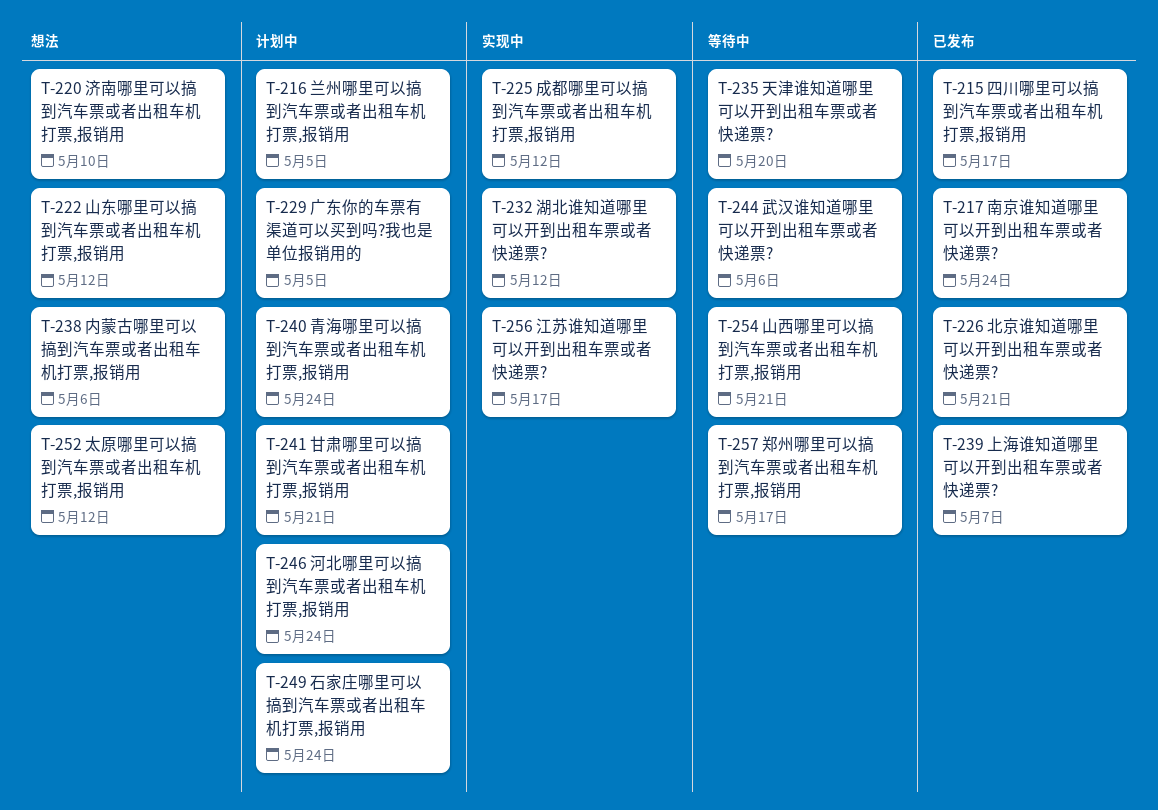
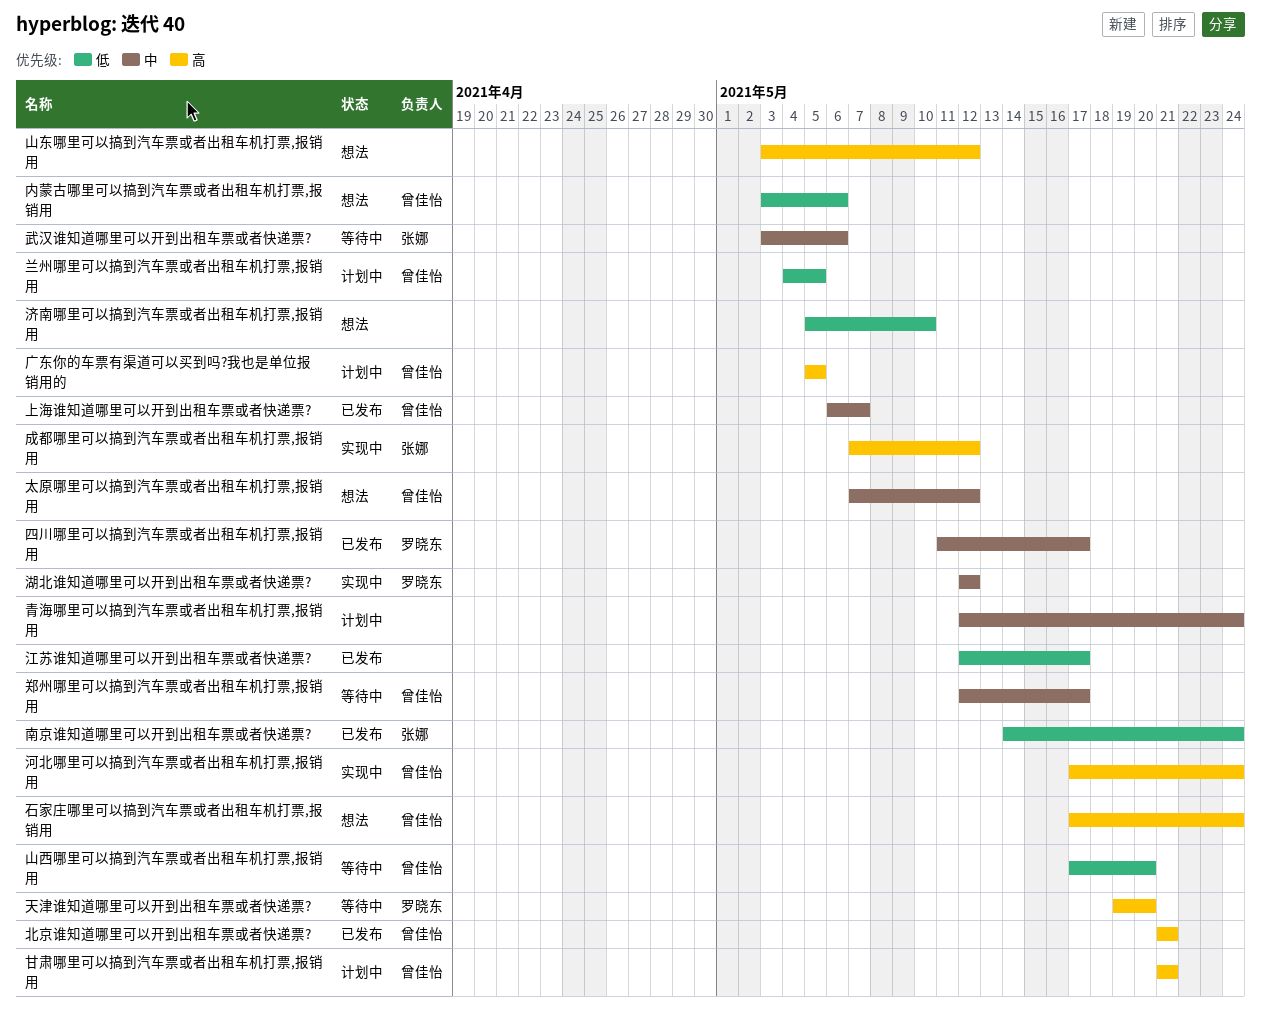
山西哪里可以搞到汽车票或者出租车机打票,报销用, due: May 21 -> May 20
江苏谁知道哪里可以开到出租车票或者快递票?, status: 实现中 -> 已发布
河北哪里可以搞到汽车票或者出租车机打票,报销用, status: 计划中 -> 实现中
石家庄哪里可以搞到汽车票或者出租车机打票,报销用, status: 计划中 -> 想法

